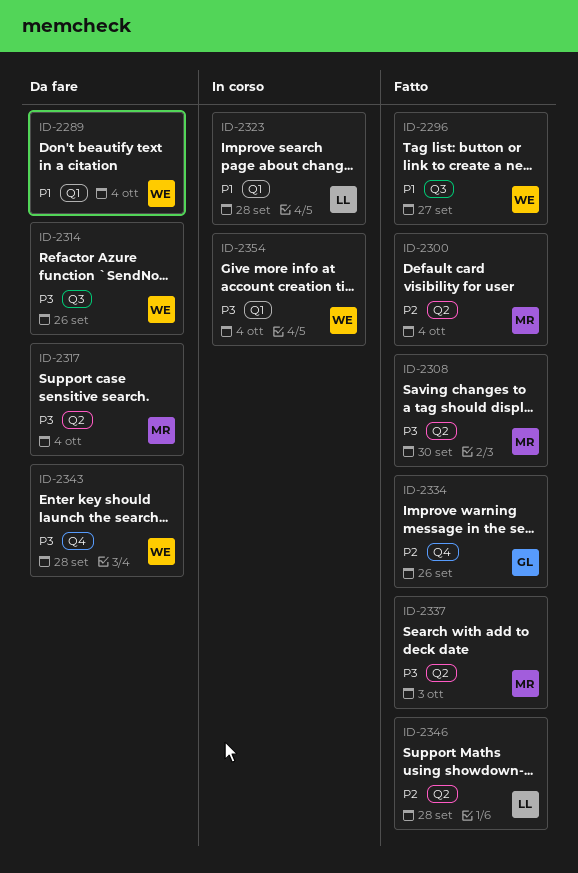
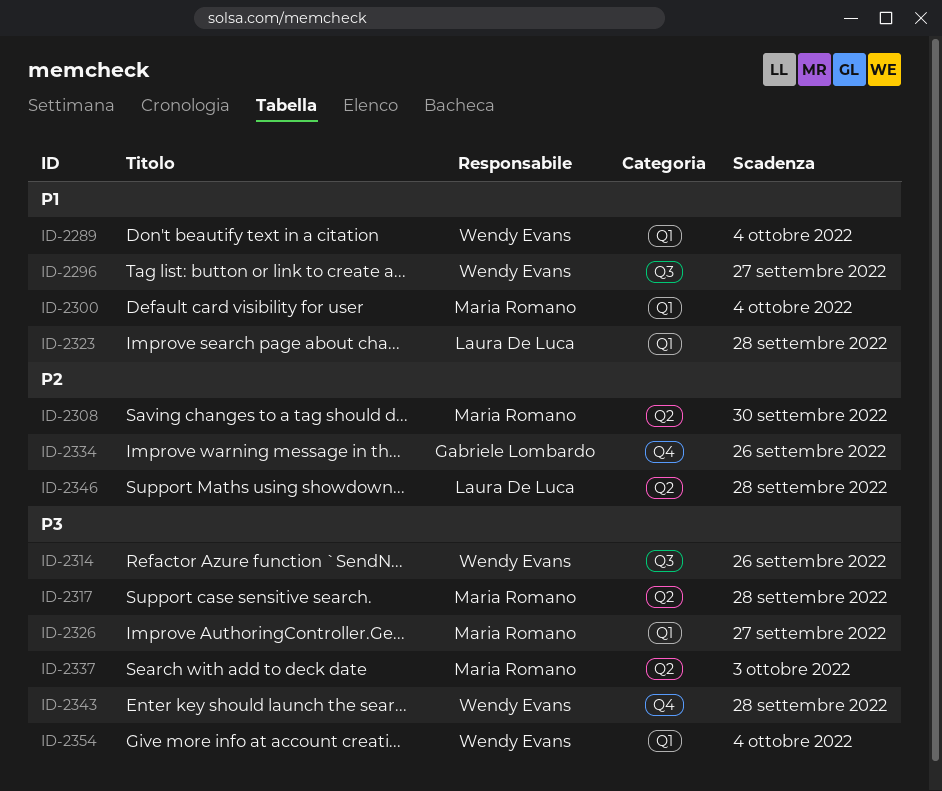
ID-2300, priority: P2 -> P1
ID-2300, label: Q2 -> Q1
ID-2308, priority: P3 -> P2
ID-2317, due: Oct 4 -> Sep 28
ID-2326: none -> present

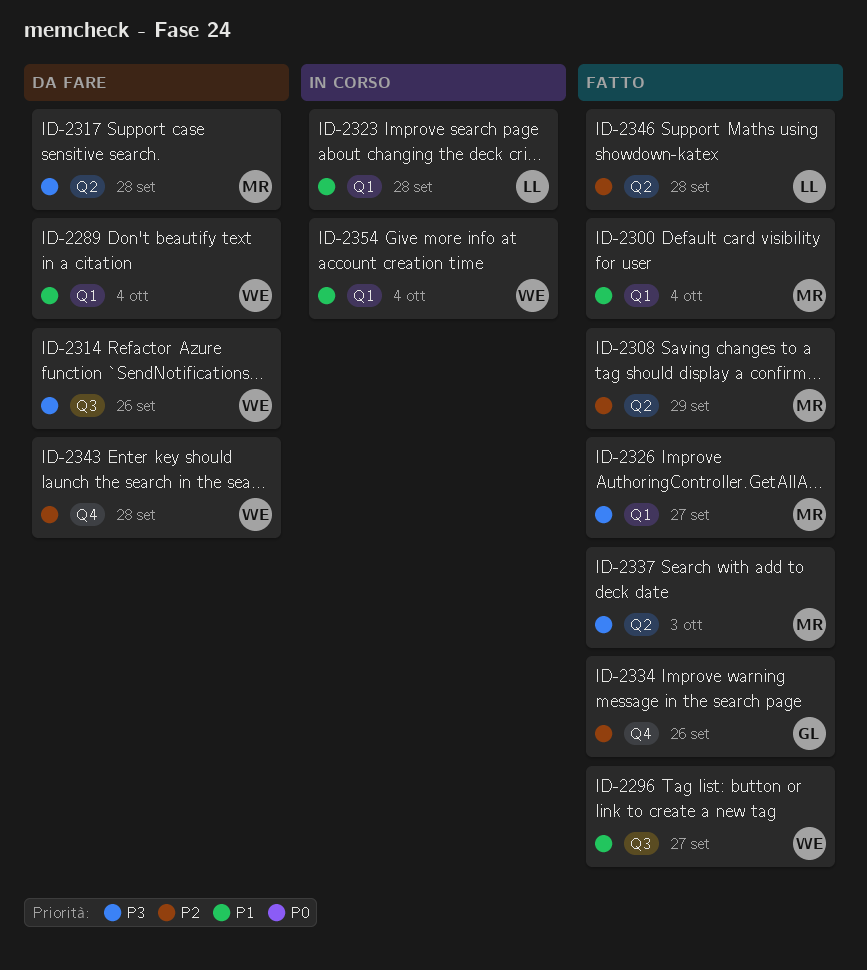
ID-2308, due: Sep 30 -> Sep 29
ID-2343, priority: P3 -> P2
ID-2354, priority: P3 -> P1

